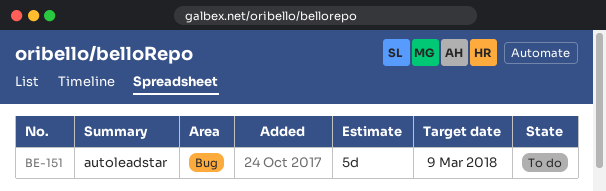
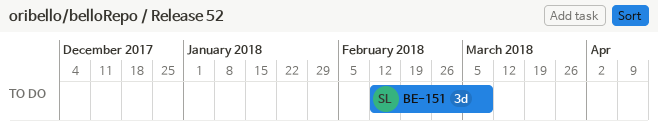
BE-151, estimate: 5d -> 3d

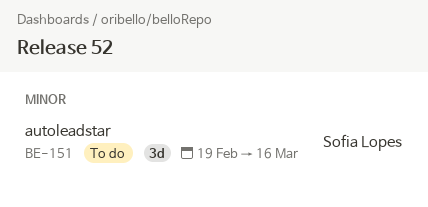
BE-151, start: Feb 12 -> Feb 19
BE-151, due: Mar 9 -> Mar 16

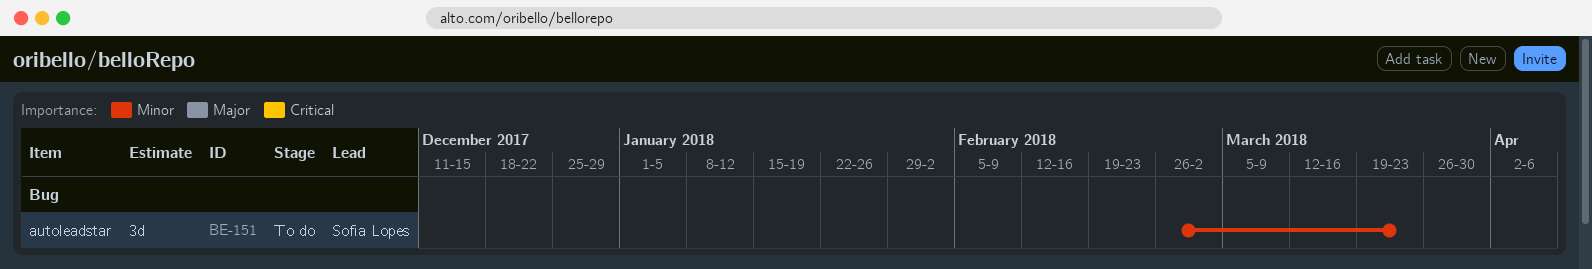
BE-151, start: Feb 19 -> Feb 26
BE-151, due: Mar 16 -> Mar 23

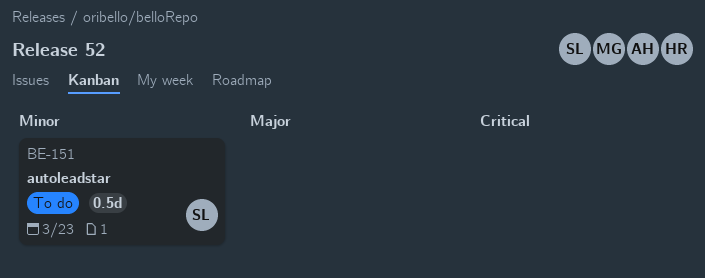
BE-151, estimate: 3d -> 0.5d

